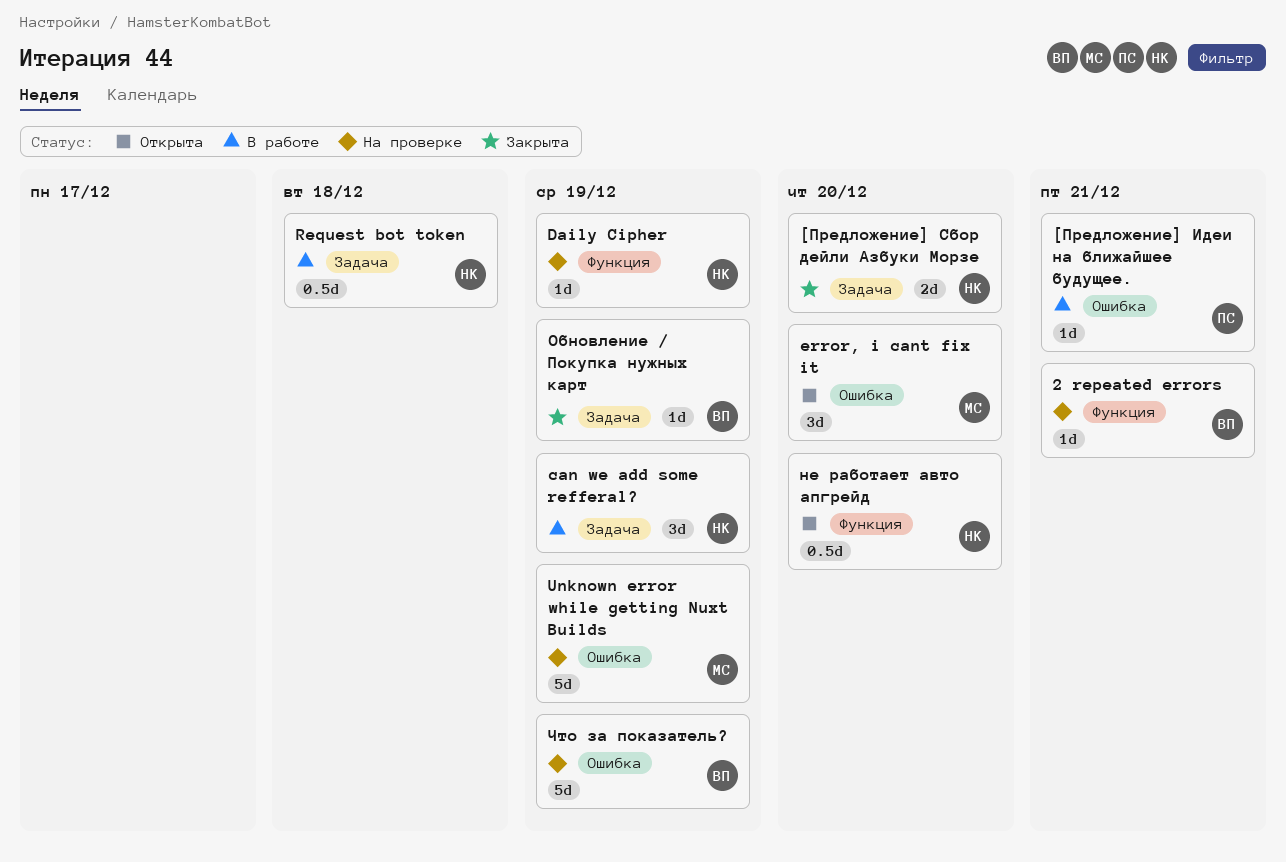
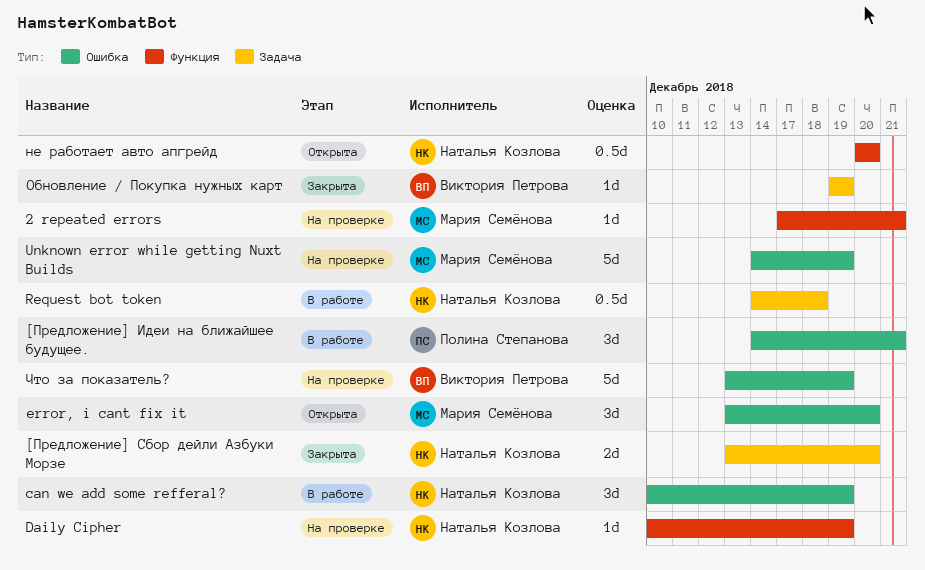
2 repeated errors, owner: Виктория Петрова -> Мария Семёнова
[Предложение] Идеи на ближайшее будущее., estimate: 1d -> 3d
can we add some refferal?, label: Задача -> Ошибка

